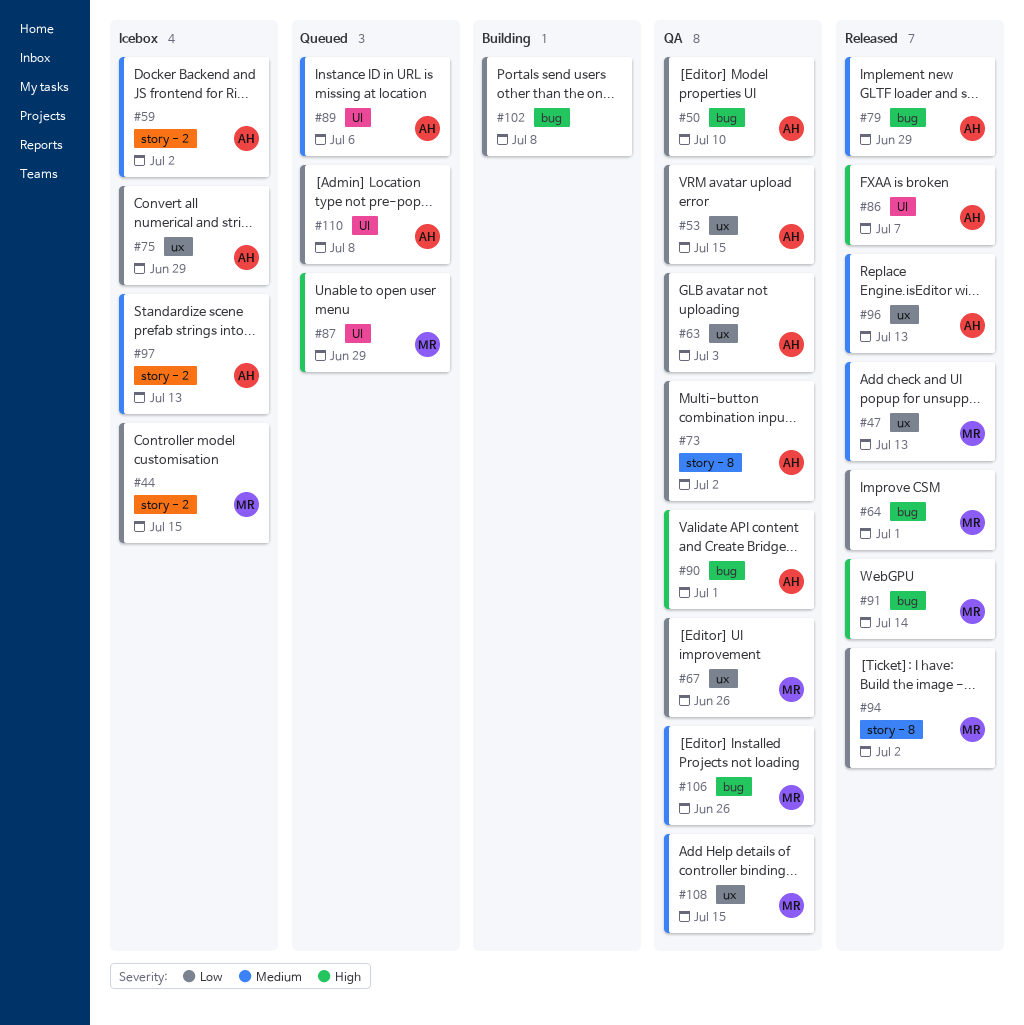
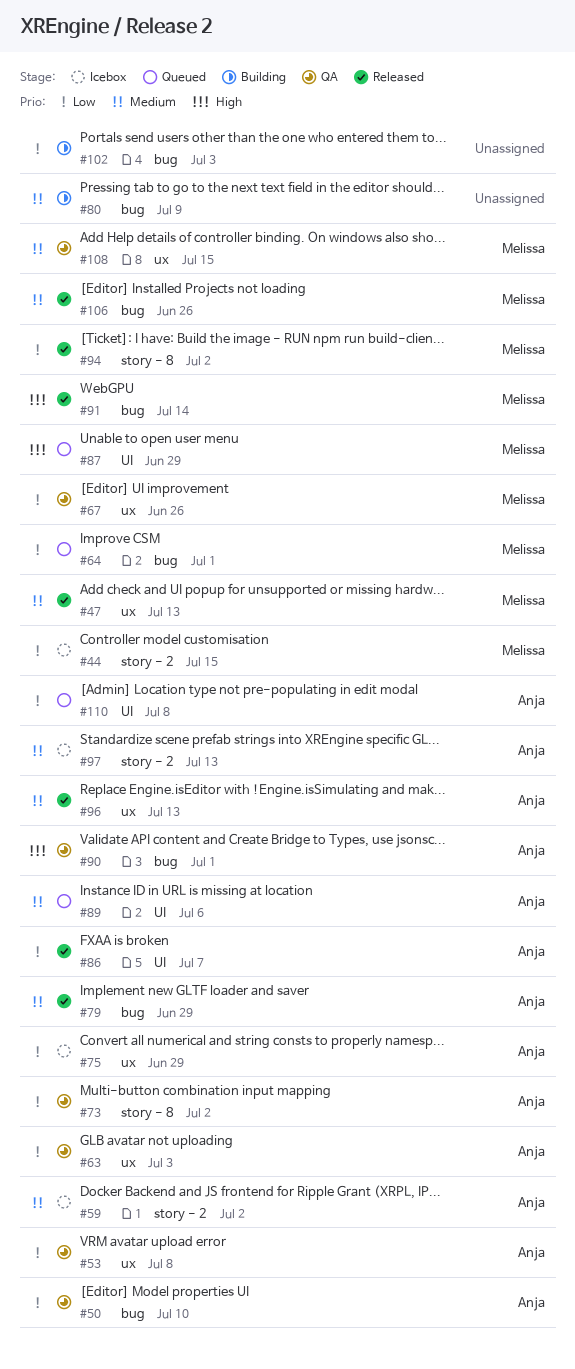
#53, due: Jul 15 -> Jul 8
#64, status: Released -> Queued
#80: none -> present
#86, priority: High -> Low
#102, due: Jul 8 -> Jul 3
#106, status: QA -> Released

